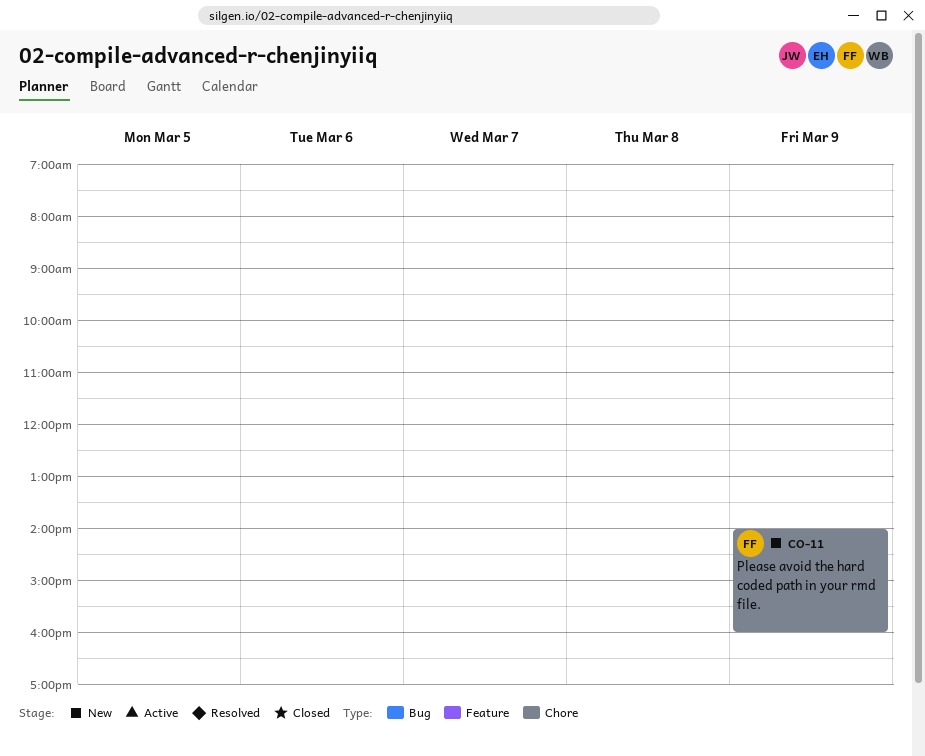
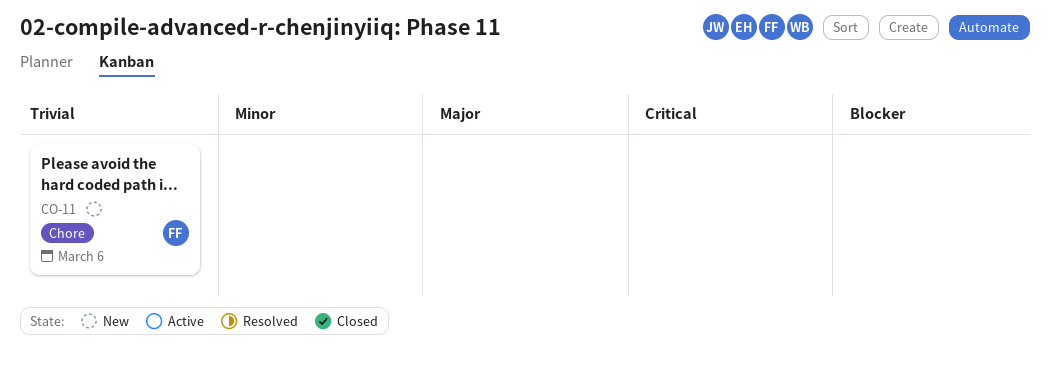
CO-11, day: Mar 9 -> Mar 6

